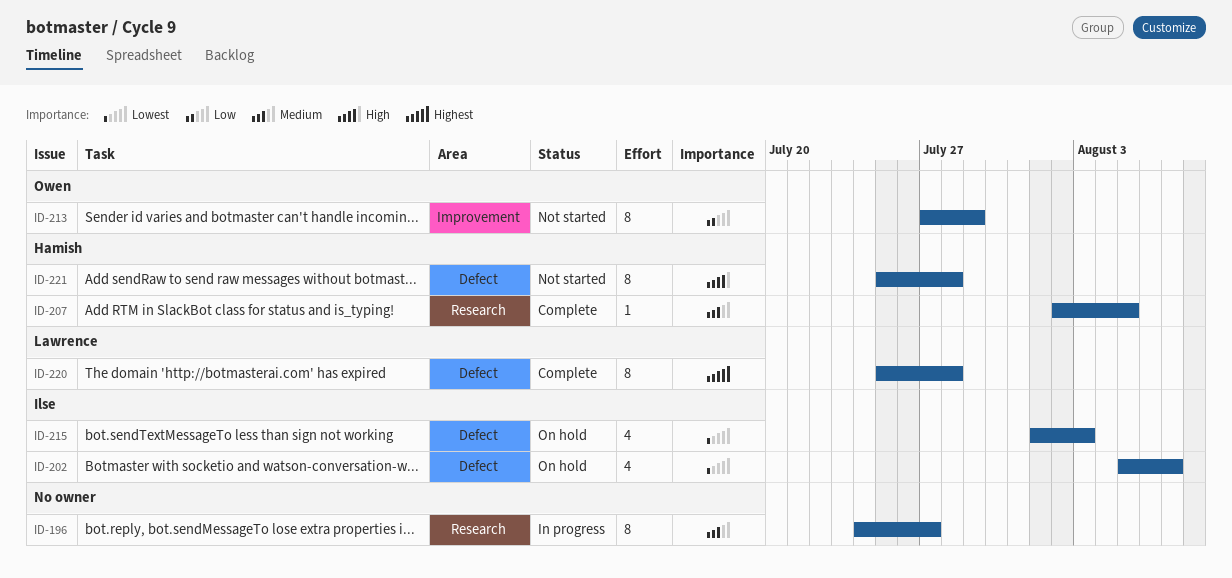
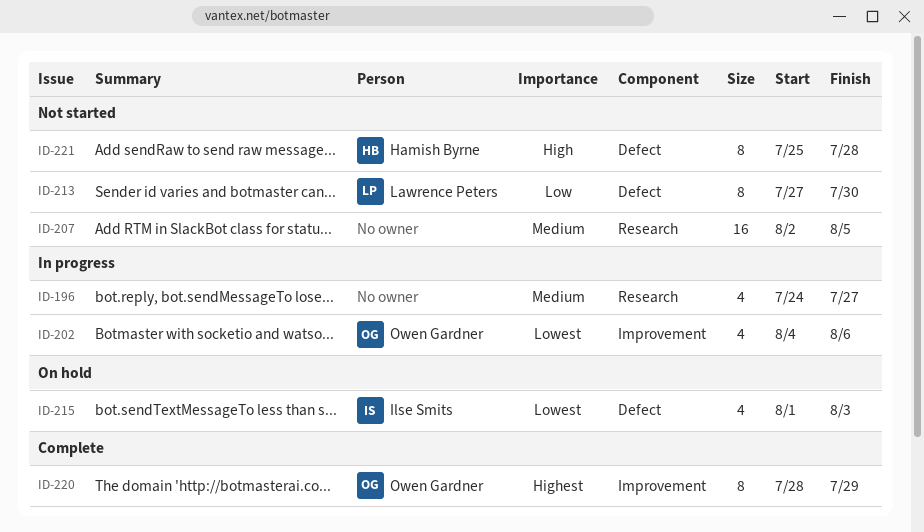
ID-196, estimate: 8 -> 4
ID-202, status: On hold -> In progress
ID-202, owner: Ilse Smits -> Owen Gardner
ID-202, label: Defect -> Improvement
ID-202, start: Aug 5 -> Aug 4
ID-202, due: Aug 7 -> Aug 6
ID-207, status: Complete -> Not started
ID-207, owner: Hamish Byrne -> none
ID-207, estimate: 1 -> 16
ID-213, owner: Owen Gardner -> Lawrence Peters
ID-213, label: Improvement -> Defect
ID-213, due: Jul 29 -> Jul 30
ID-220, owner: Lawrence Peters -> Owen Gardner
ID-220, label: Defect -> Improvement
ID-220, start: Jul 25 -> Jul 28
ID-220, due: Jul 28 -> Jul 29

